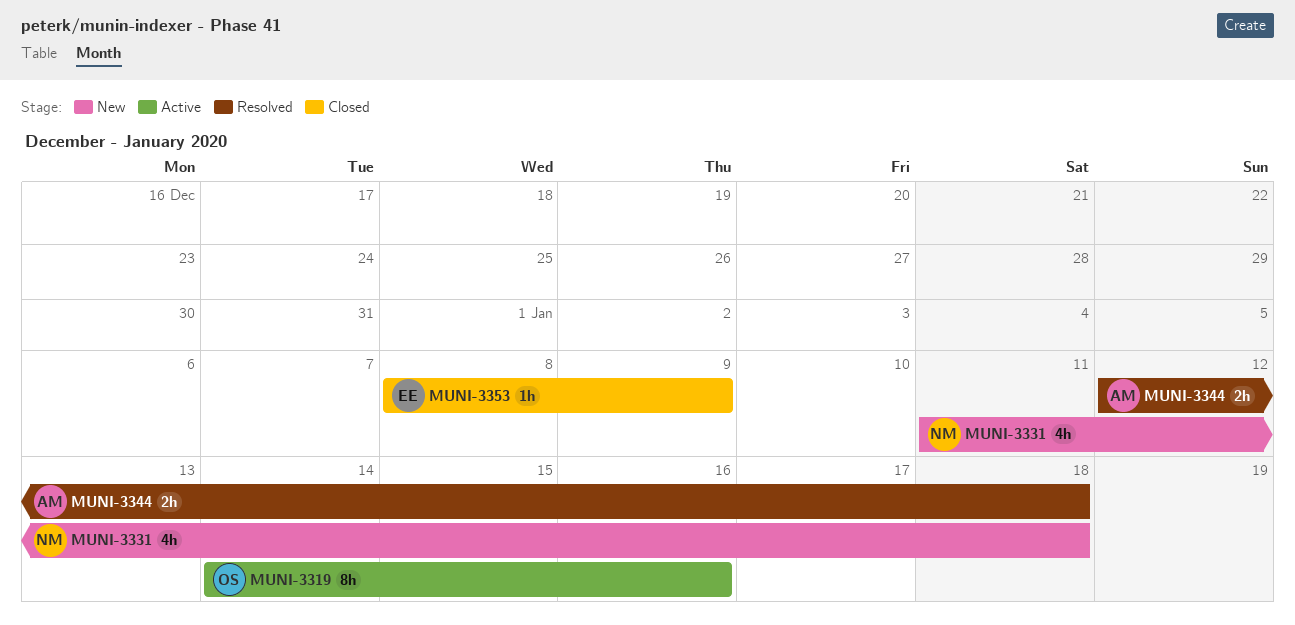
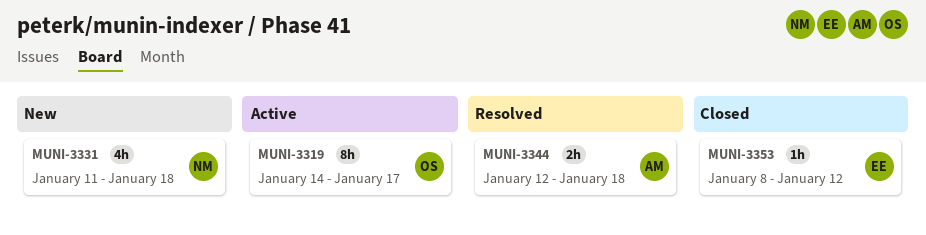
MUNI-3319, due: Jan 16 -> Jan 17
MUNI-3353, due: Jan 9 -> Jan 12

